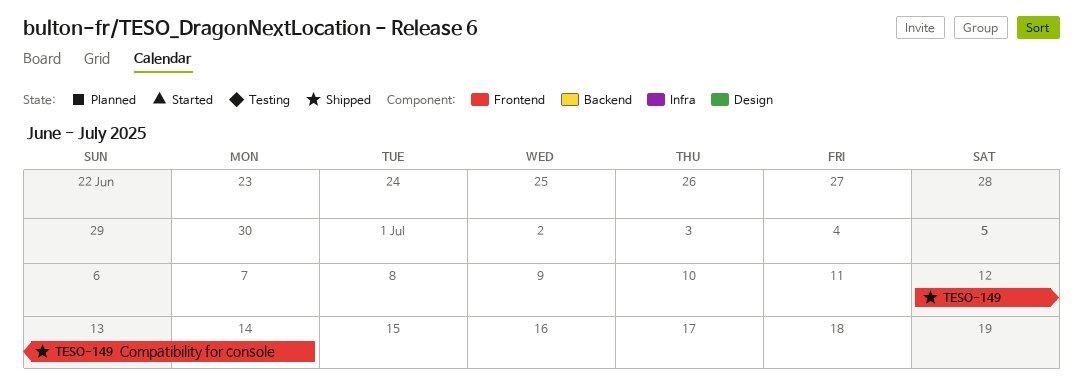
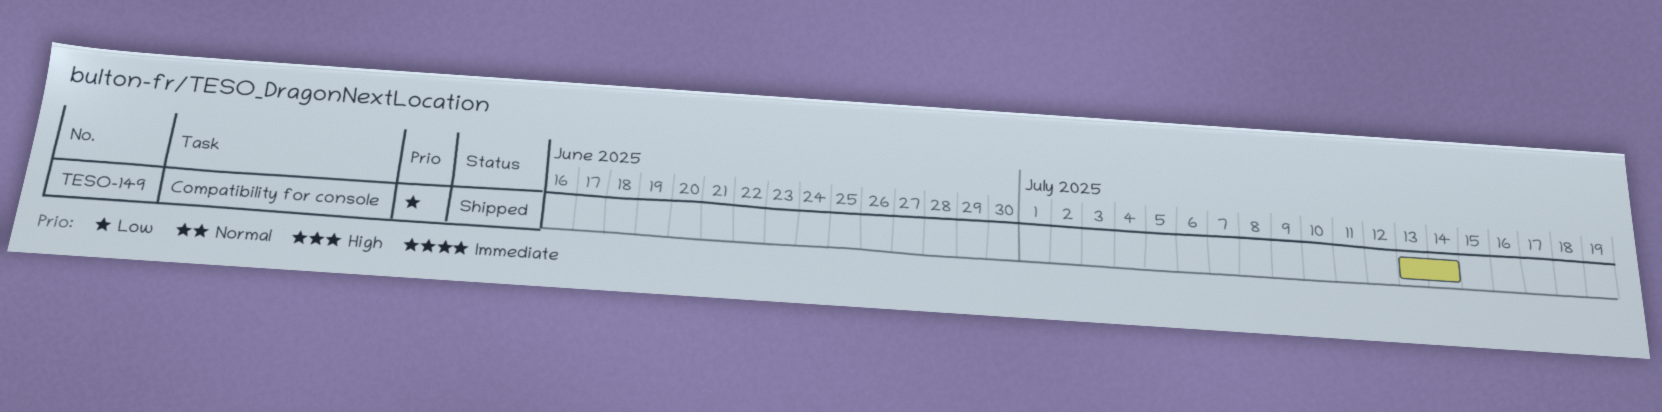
TESO-149, start: Jul 12 -> Jul 13

